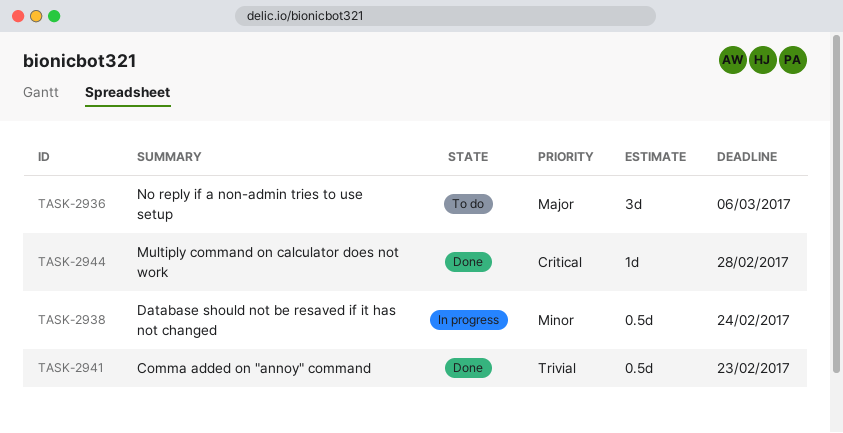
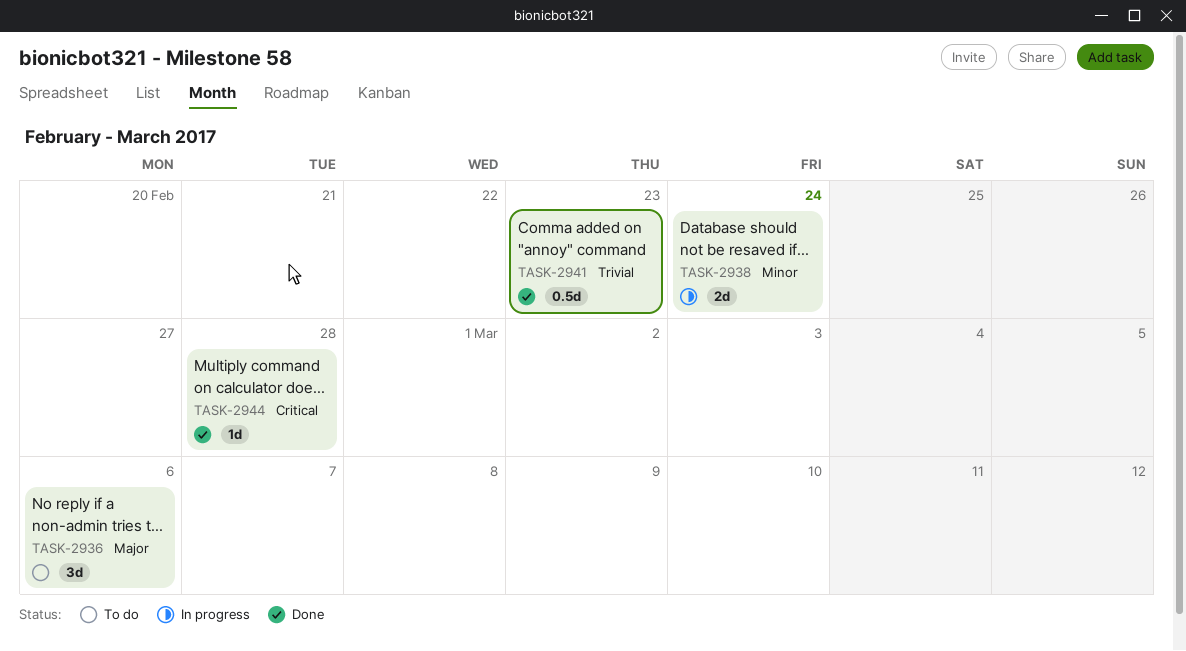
TASK-2938, estimate: 0.5d -> 2d

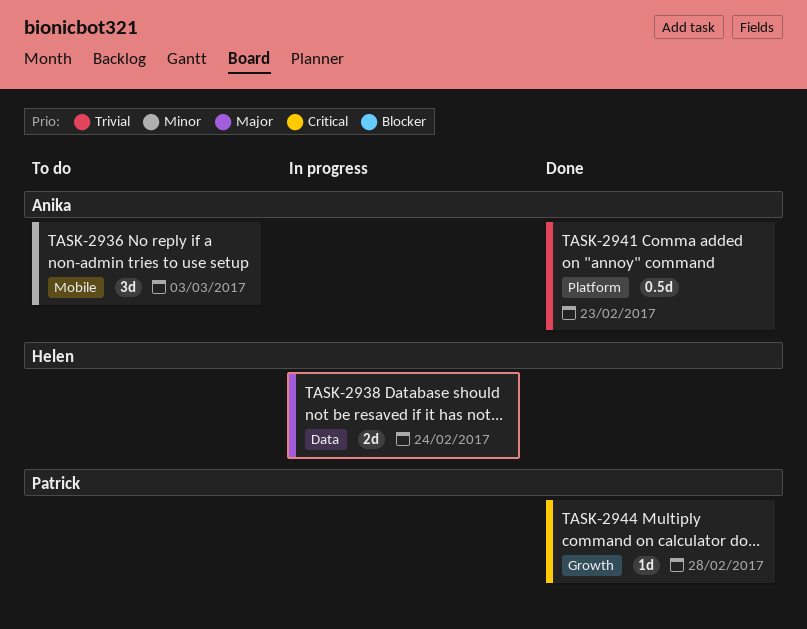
TASK-2936, priority: Major -> Minor
TASK-2936, due: Mar 6 -> Mar 3
TASK-2938, priority: Minor -> Major

